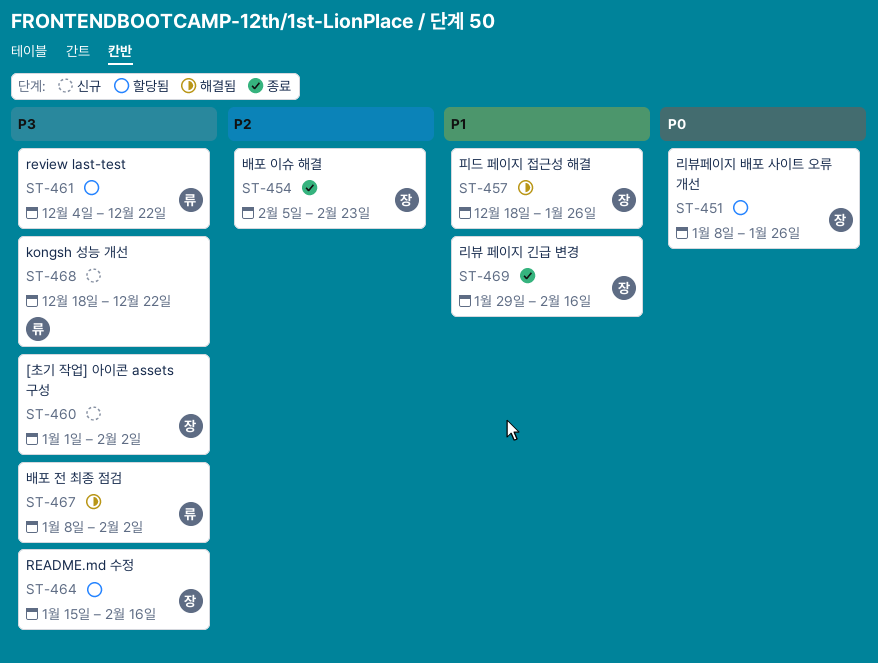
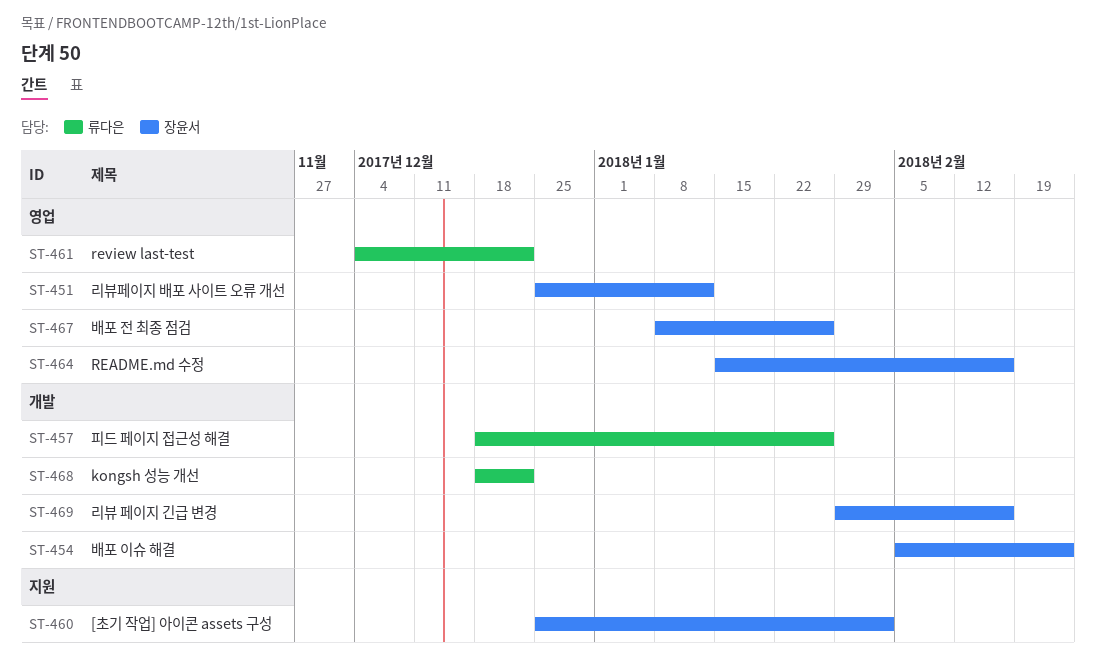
ST-451, start: Jan 8 -> Dec 25
ST-451, due: Jan 26 -> Jan 12
ST-457, owner: 장윤서 -> 류다은
ST-460, start: Jan 1 -> Dec 25
ST-467, owner: 류다은 -> 장윤서
ST-467, due: Feb 2 -> Jan 26

